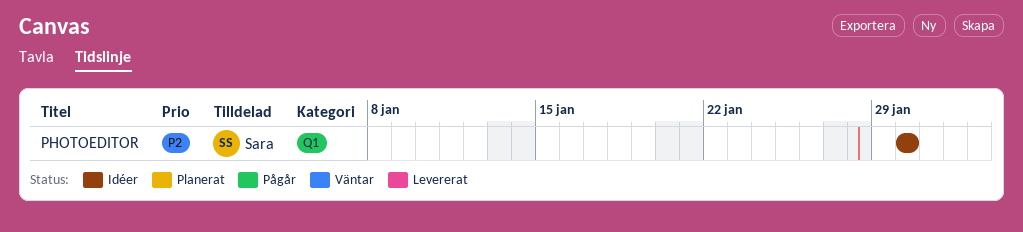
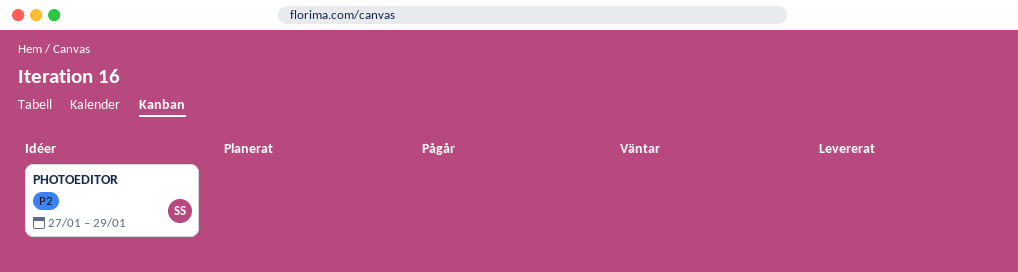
PHOTOEDITOR, start: Jan 30 -> Jan 27
PHOTOEDITOR, due: Jan 30 -> Jan 29

